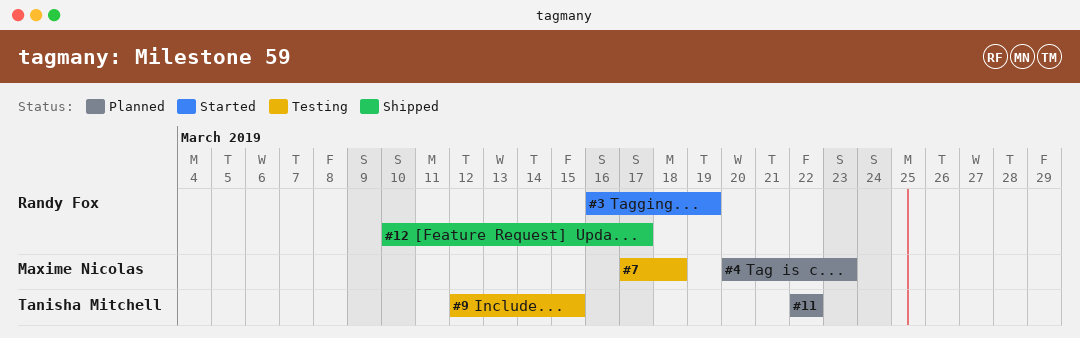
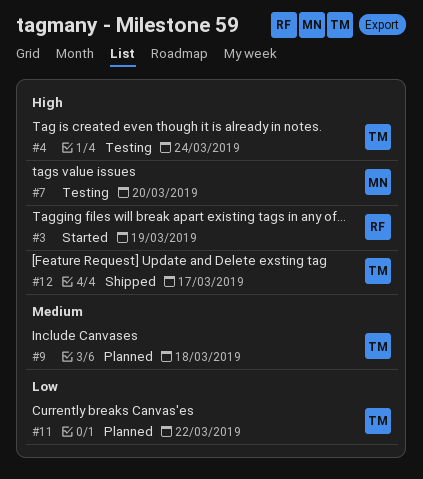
#4, status: Planned -> Testing
#4, owner: Maxime Nicolas -> Tanisha Mitchell
#4, due: Mar 23 -> Mar 24
#7, due: Mar 18 -> Mar 20
#9, status: Testing -> Planned
#9, due: Mar 15 -> Mar 18
#12, owner: Randy Fox -> Tanisha Mitchell

